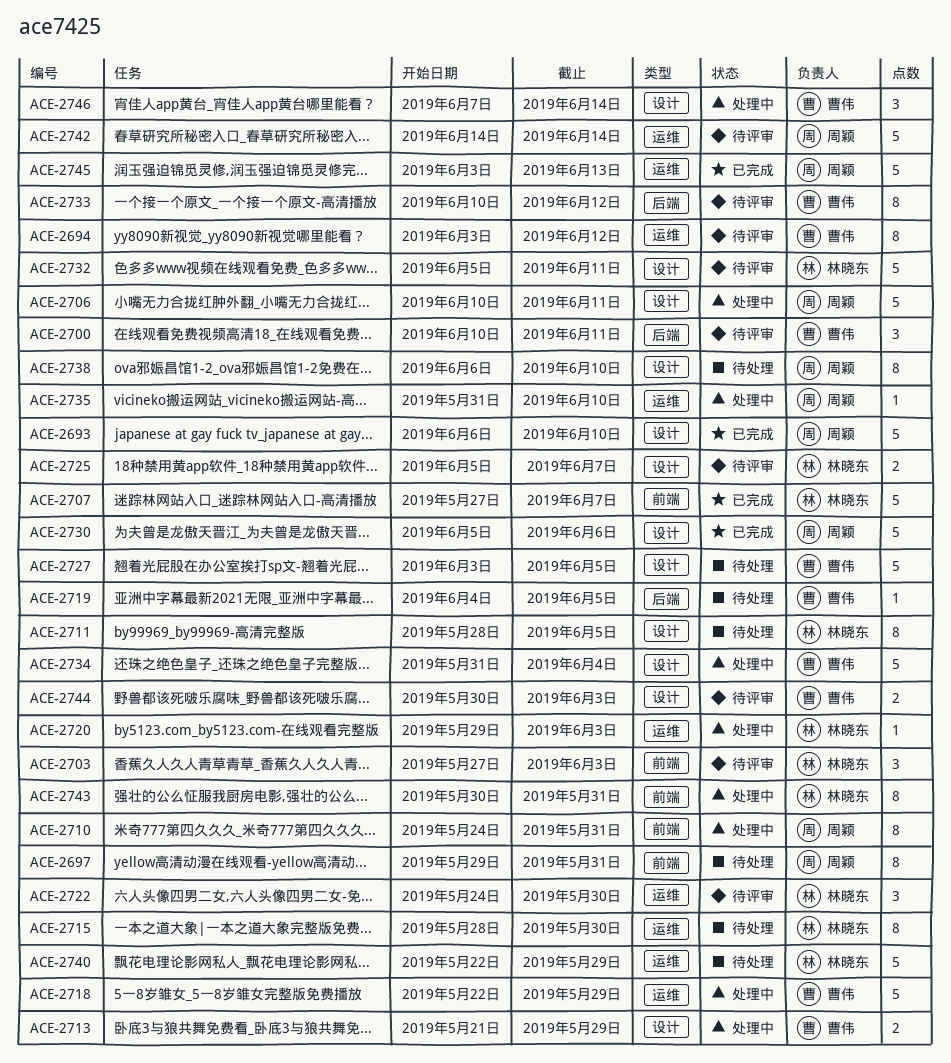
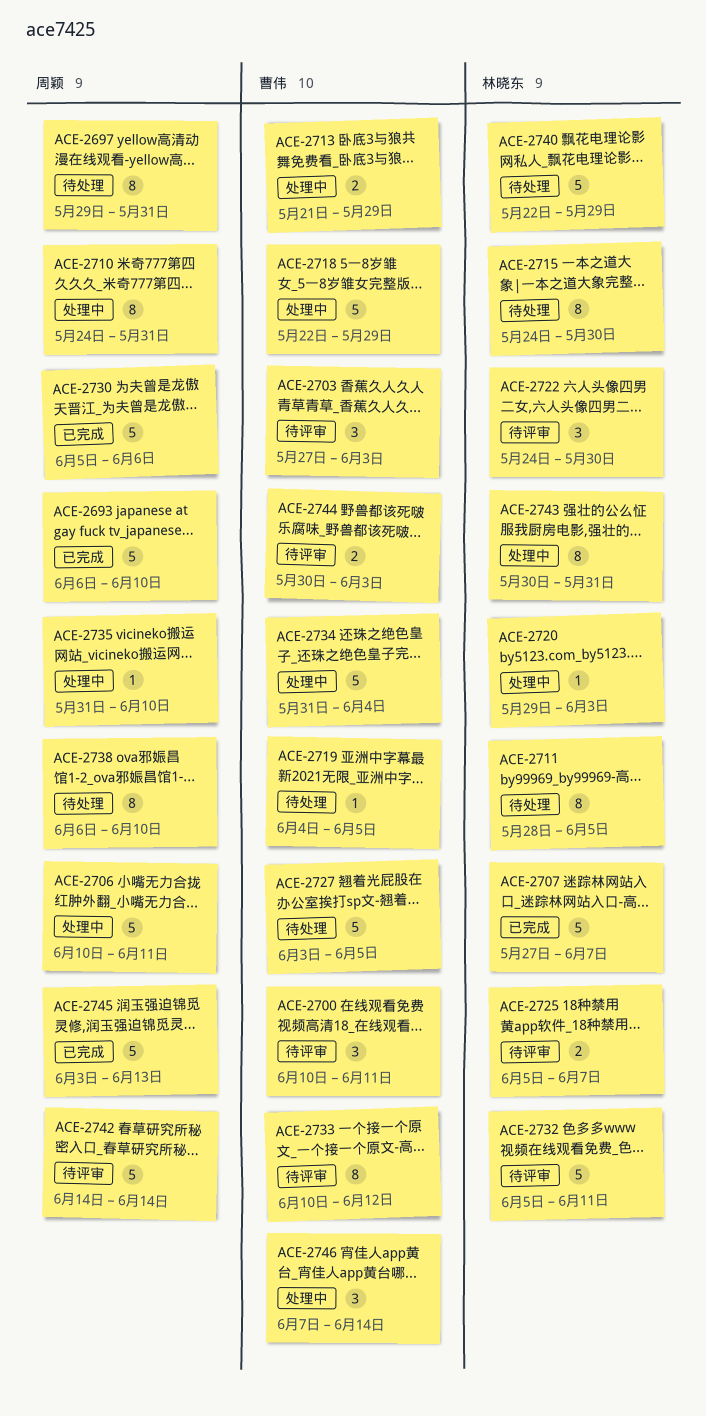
ACE-2694: present -> none
ACE-2703, owner: 林晓东 -> 曹伟
ACE-2715, start: May 28 -> May 24

